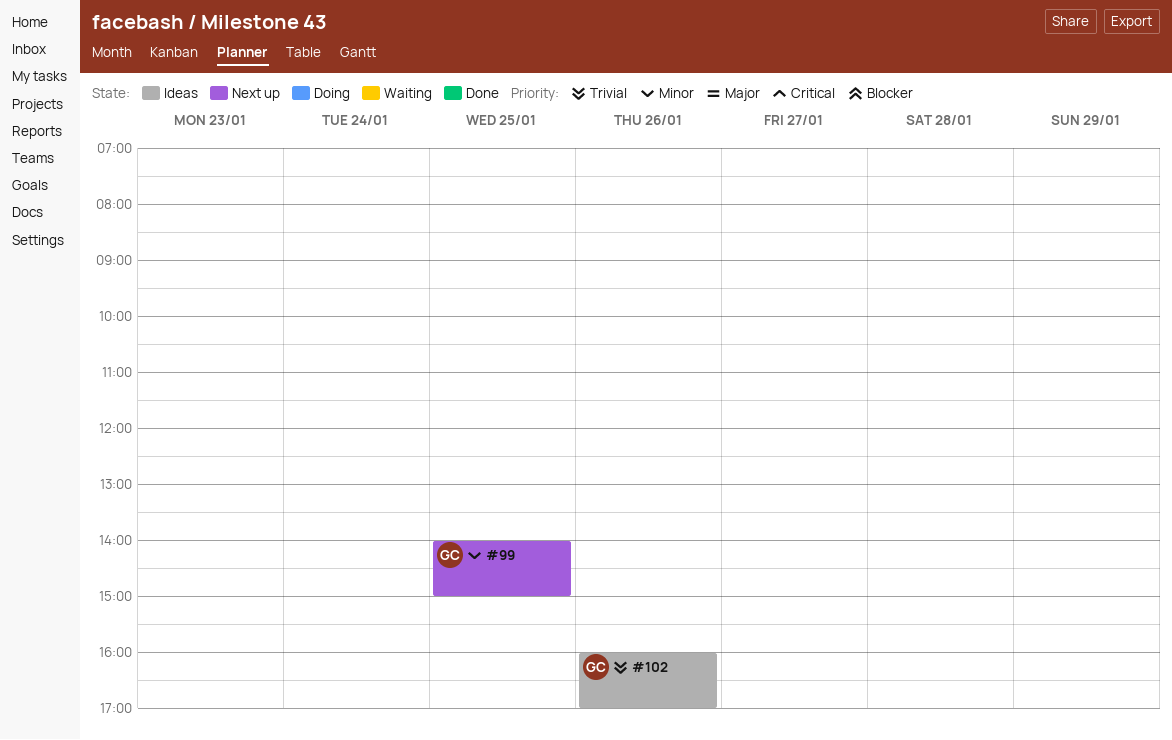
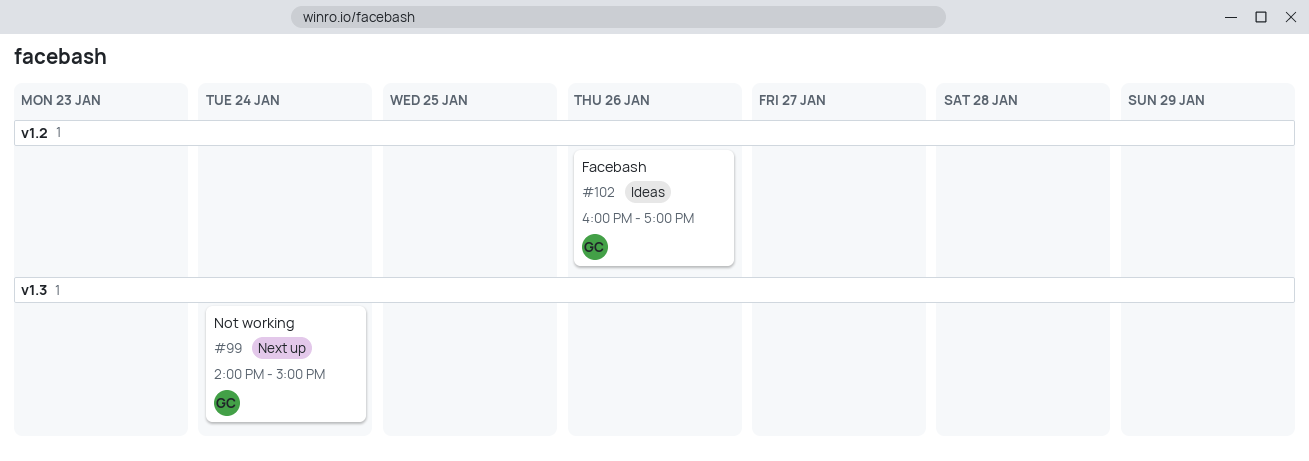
#99, day: Jan 25 -> Jan 24

